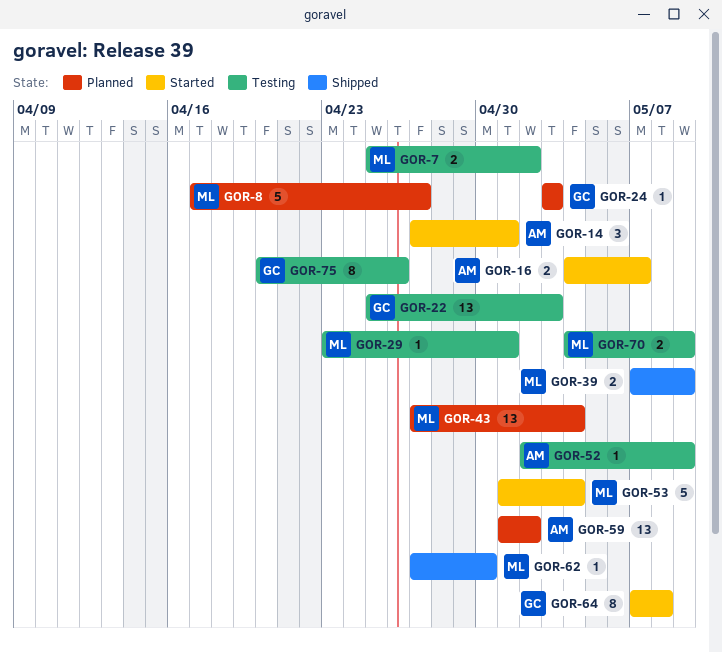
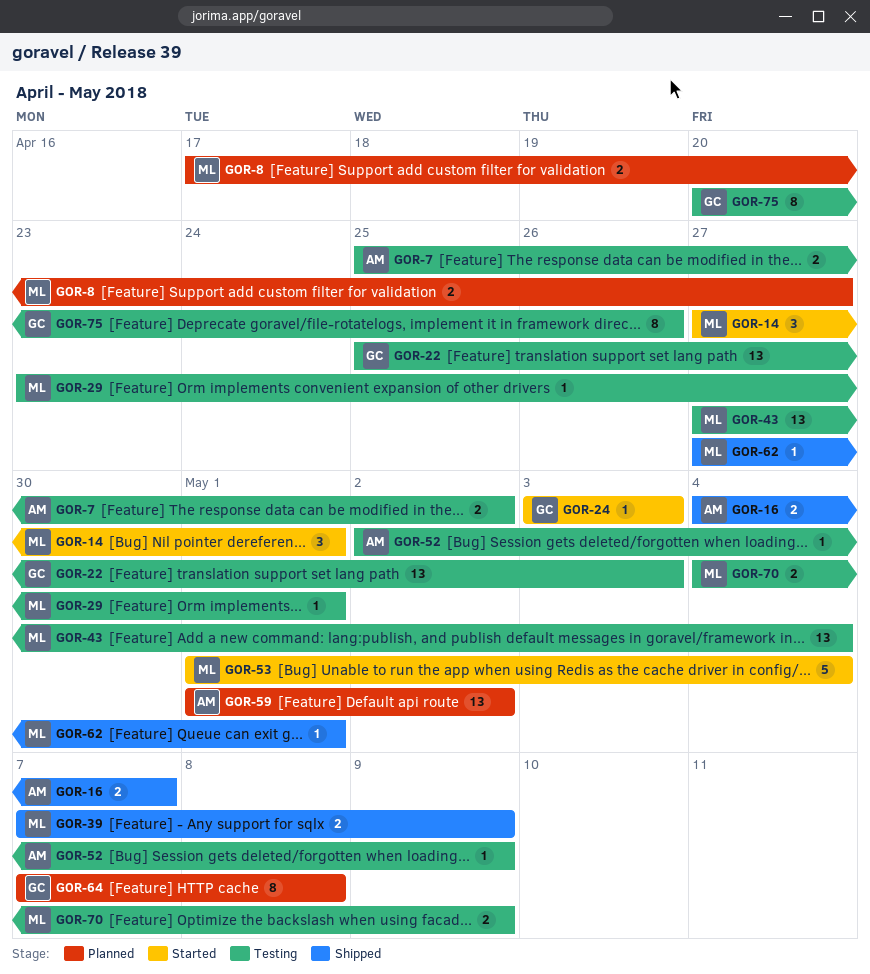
GOR-7, owner: ML -> AM
GOR-8, estimate: 5 -> 2
GOR-14, owner: AM -> ML
GOR-16, status: Started -> Shipped
GOR-24, status: Planned -> Started
GOR-43, status: Planned -> Testing
GOR-62, due: Apr 30 -> May 1
GOR-64, status: Started -> Planned

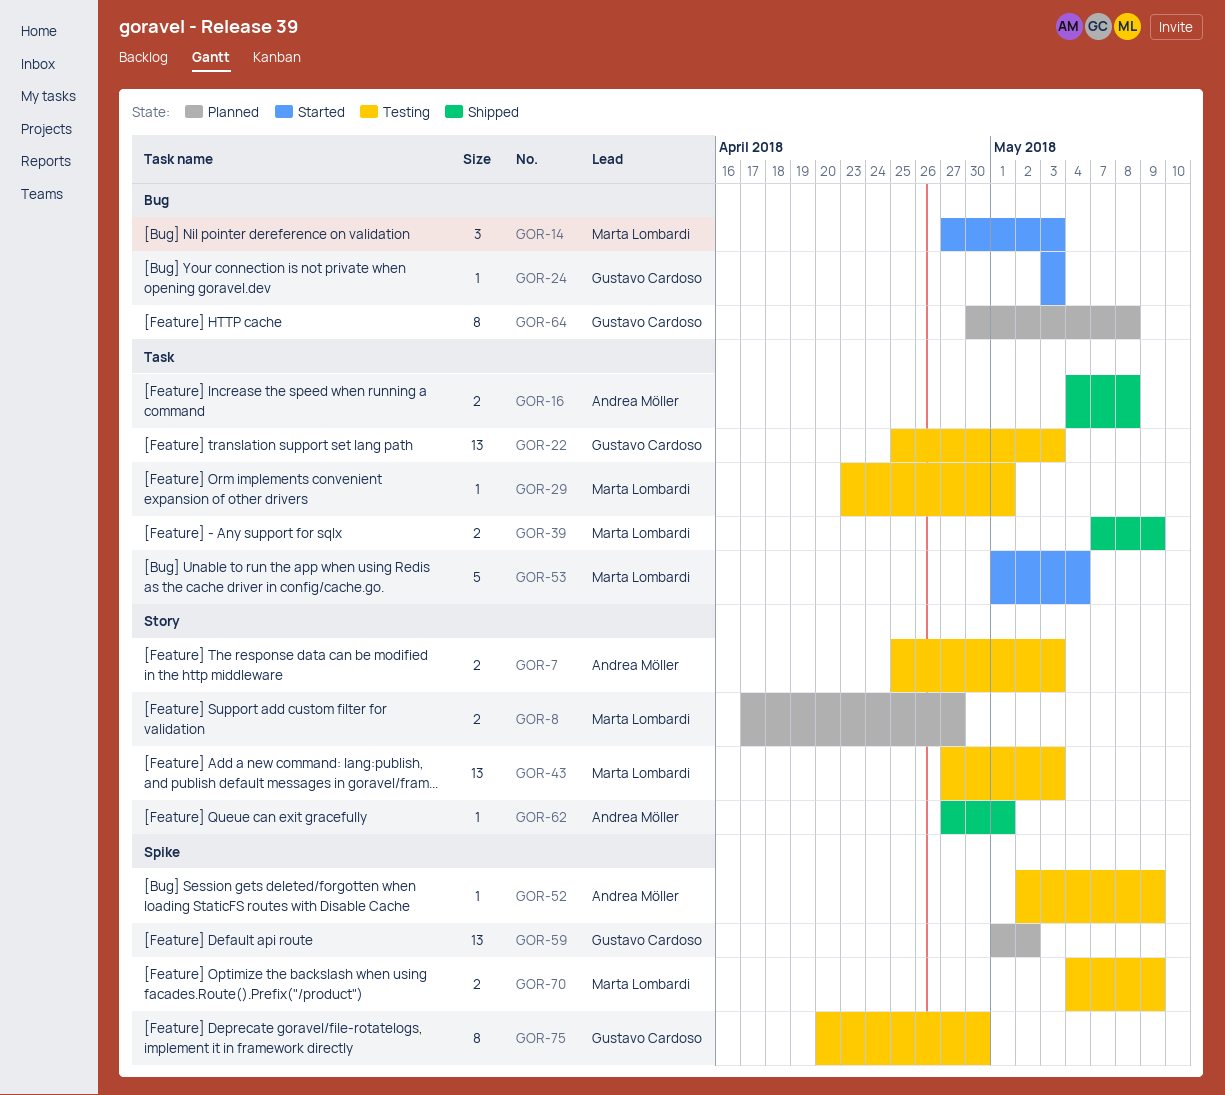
GOR-7, due: May 2 -> May 3
GOR-14, due: May 1 -> May 3
GOR-16, due: May 7 -> May 8
GOR-43, due: May 4 -> May 3
GOR-59, owner: Andrea Möller -> Gustavo Cardoso
GOR-62, owner: Marta Lombardi -> Andrea Möller
GOR-64, start: May 7 -> Apr 30
GOR-75, due: Apr 26 -> Apr 30

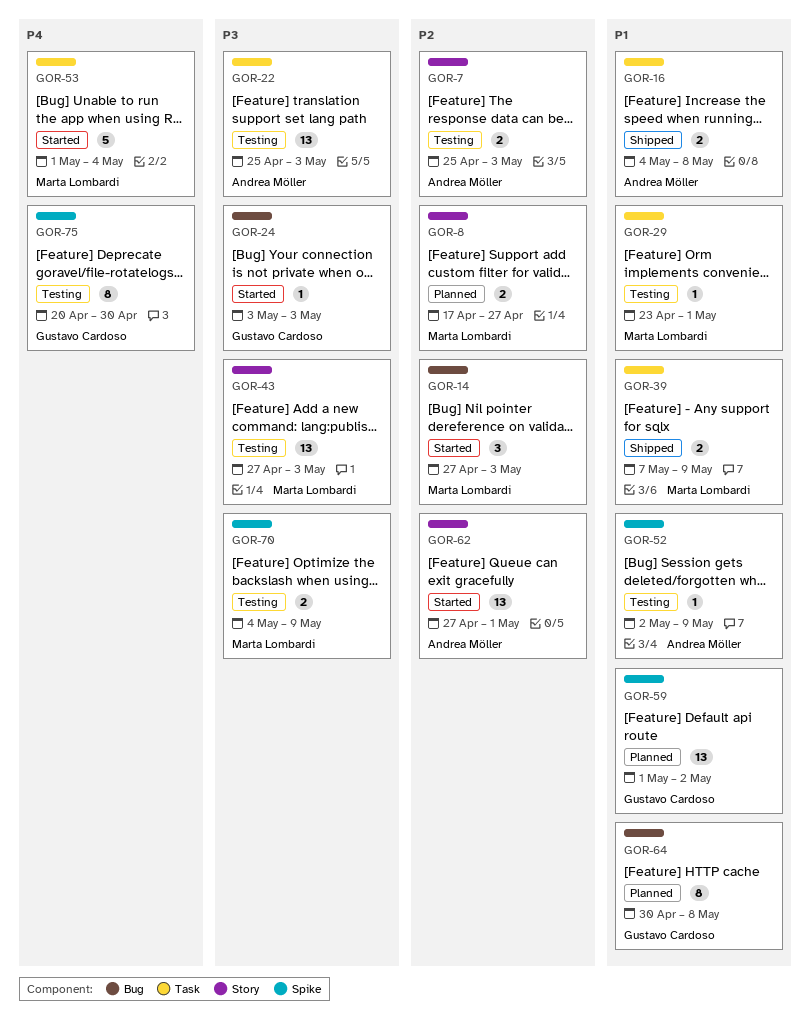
GOR-22, owner: Gustavo Cardoso -> Andrea Möller
GOR-62, status: Shipped -> Started
GOR-62, estimate: 1 -> 13

